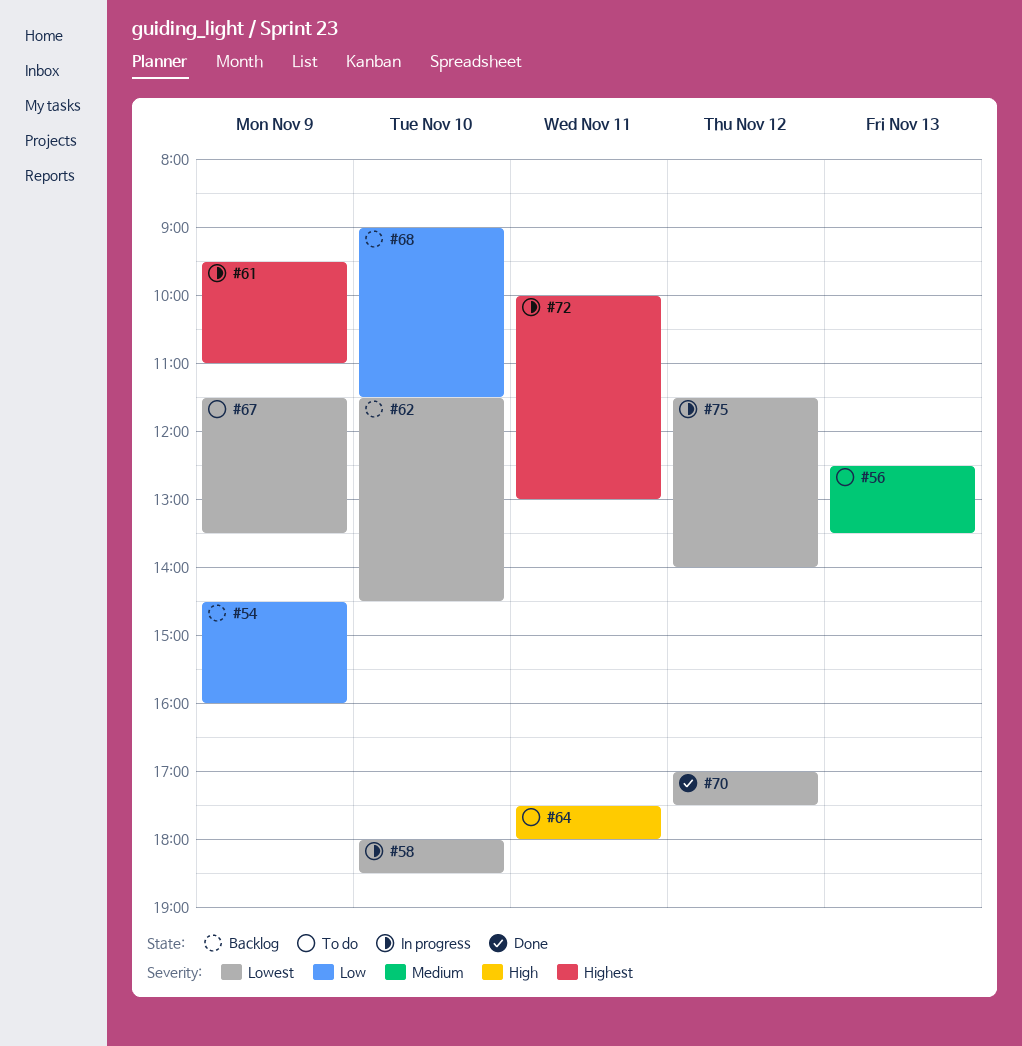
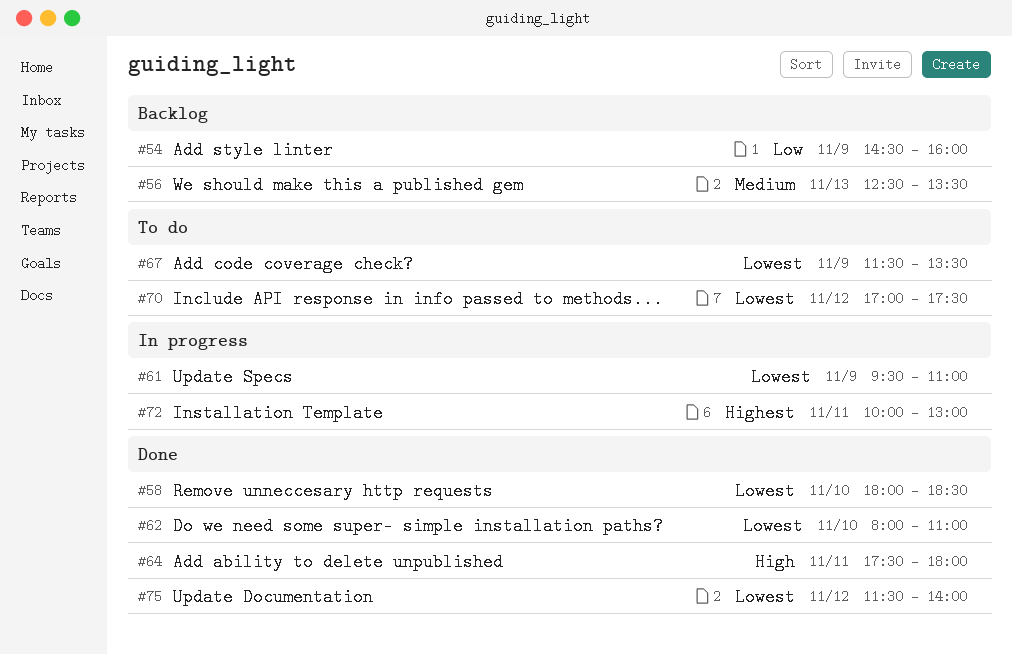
#56, status: To do -> Backlog
#58, status: In progress -> Done
#61, priority: Highest -> Lowest
#62, status: Backlog -> Done
#62, begins: 11:30 -> 08:00
#62, ends: 14:30 -> 11:00
#64, status: To do -> Done
#68: present -> none
#70, status: Done -> To do
#75, status: In progress -> Done

